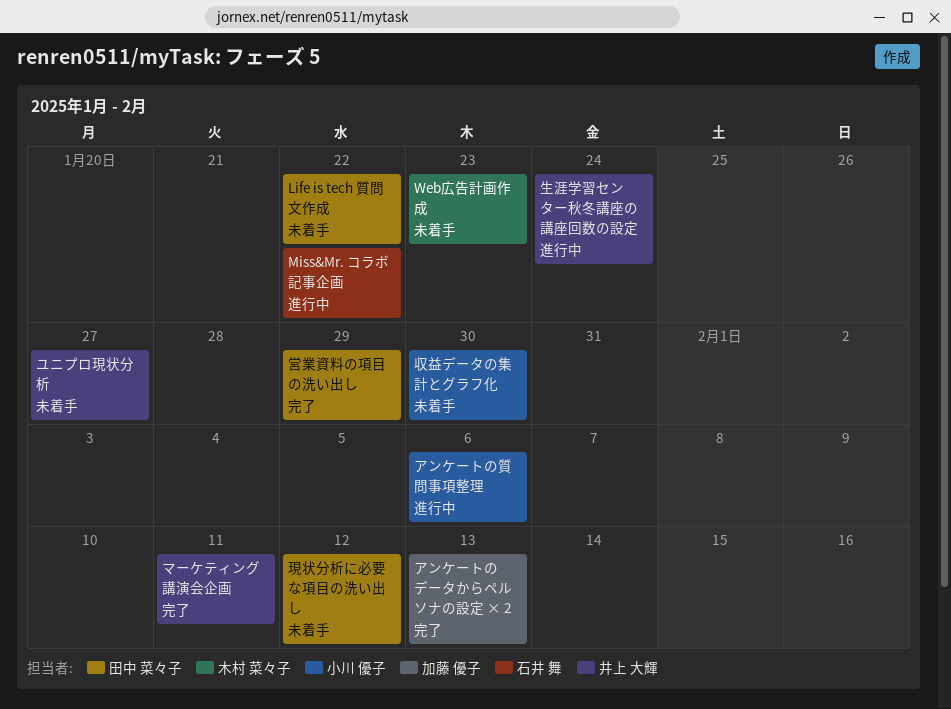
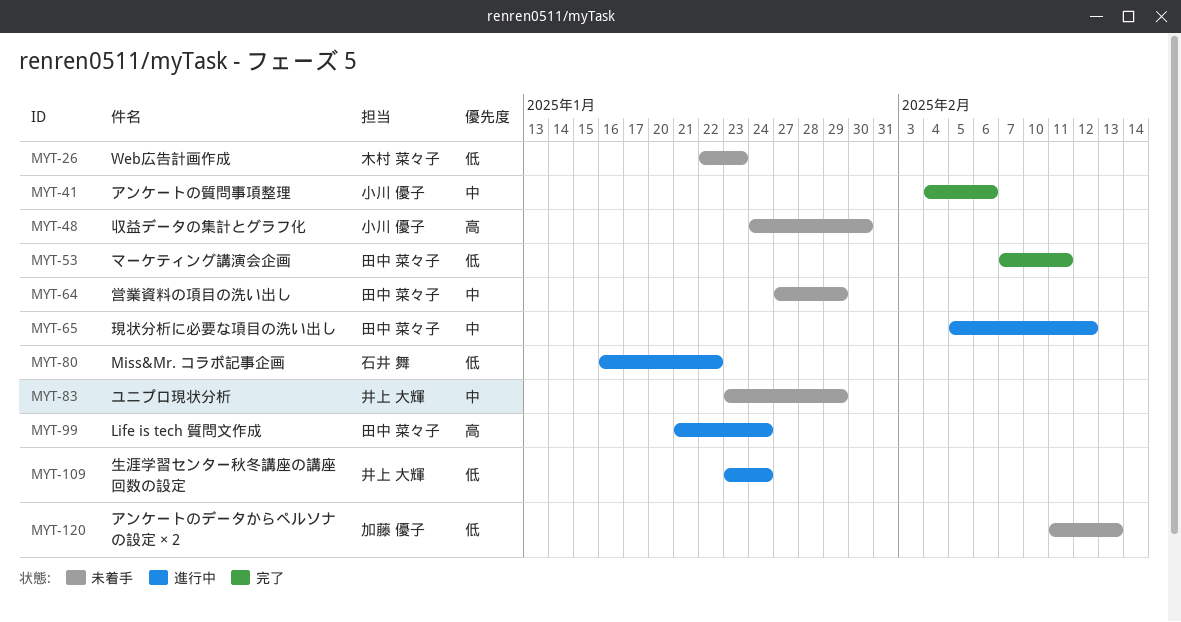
Life is tech 質問文作成, status: 未着手 -> 進行中
Life is tech 質問文作成, due: Jan 22 -> Jan 24
アンケートのデータからペルソナの設定 × 2, status: 完了 -> 未着手
アンケートの質問事項整理, status: 進行中 -> 完了
マーケティング講演会企画, owner: 井上 大輝 -> 田中 菜々子
ユニプロ現状分析, due: Jan 27 -> Jan 29
営業資料の項目の洗い出し, status: 完了 -> 未着手
現状分析に必要な項目の洗い出し, status: 未着手 -> 進行中

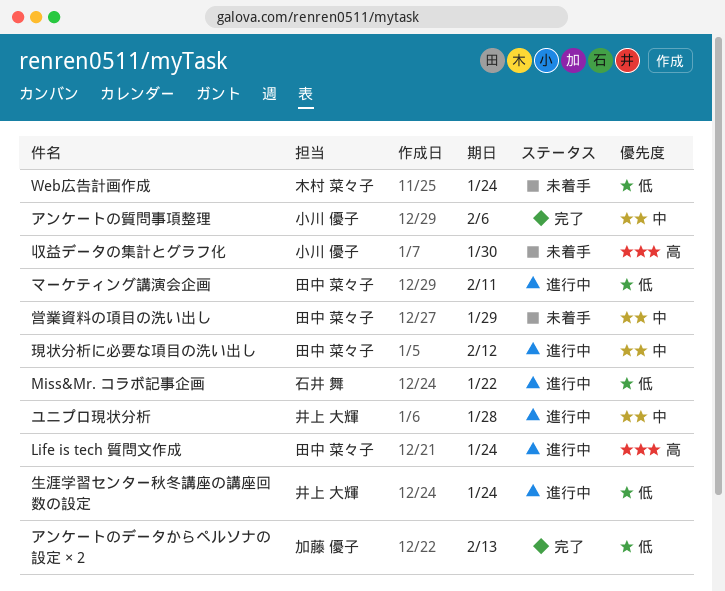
Web広告計画作成, due: Jan 23 -> Jan 24
アンケートのデータからペルソナの設定 × 2, status: 未着手 -> 完了
マーケティング講演会企画, status: 完了 -> 進行中
ユニプロ現状分析, status: 未着手 -> 進行中
ユニプロ現状分析, due: Jan 29 -> Jan 28

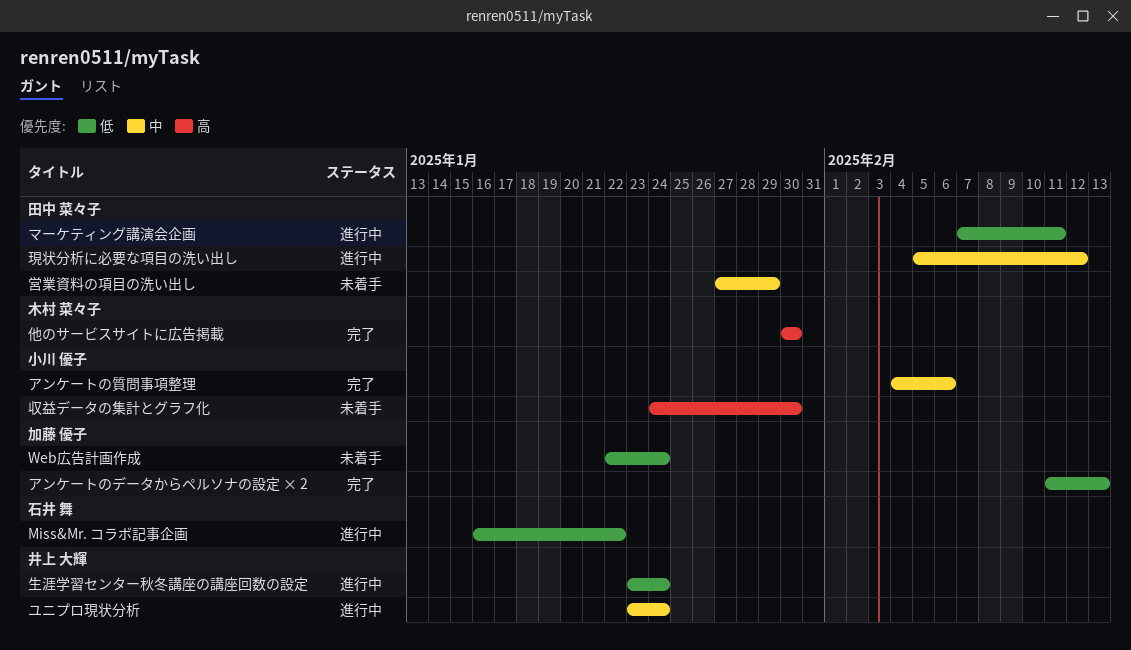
Life is tech 質問文作成: present -> none
Web広告計画作成, owner: 木村 菜々子 -> 加藤 優子
ユニプロ現状分析, due: Jan 28 -> Jan 24
他のサービスサイトに広告掲載: none -> present

